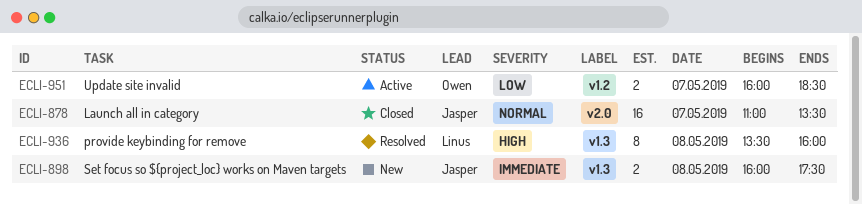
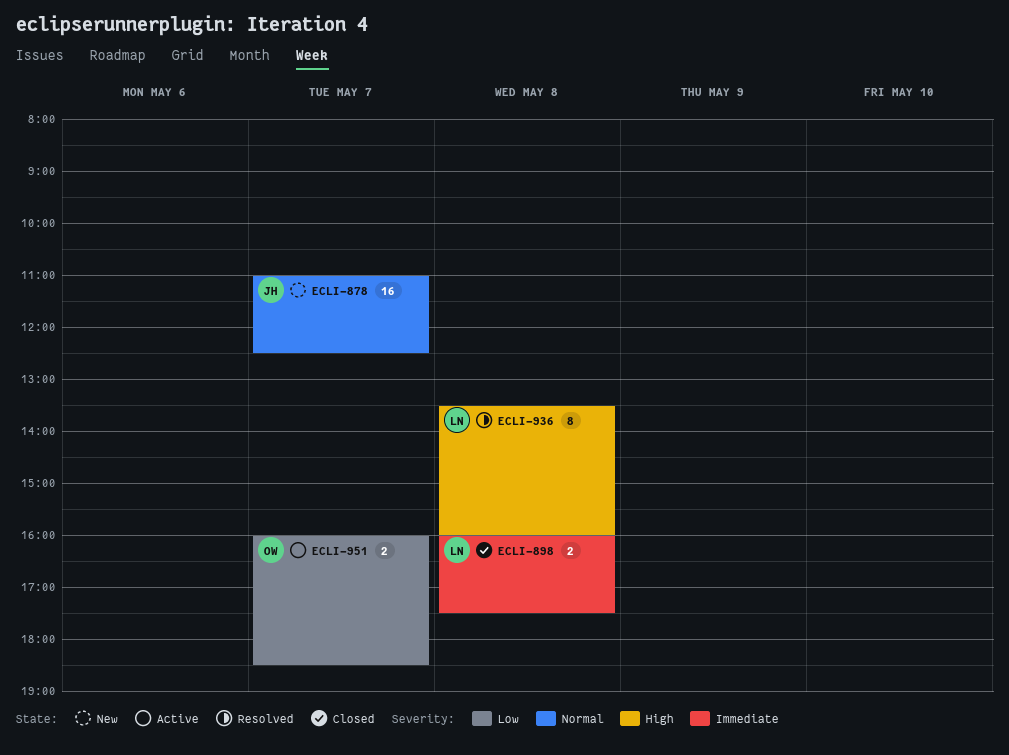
ECLI-878, status: Closed -> New
ECLI-878, ends: 13:30 -> 12:30
ECLI-898, status: New -> Closed
ECLI-898, owner: Jasper -> Linus

